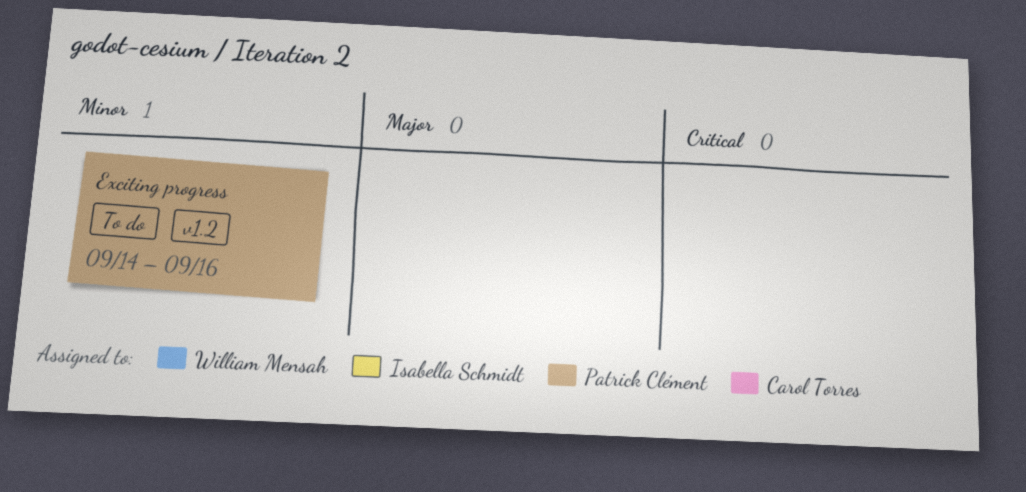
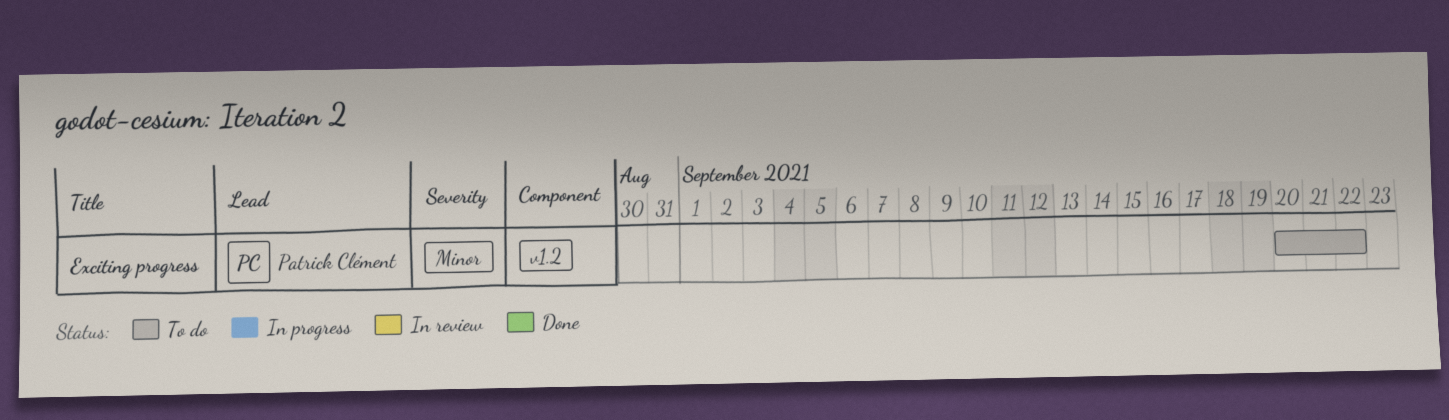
Exciting progress, start: Sep 14 -> Sep 20
Exciting progress, due: Sep 16 -> Sep 22

